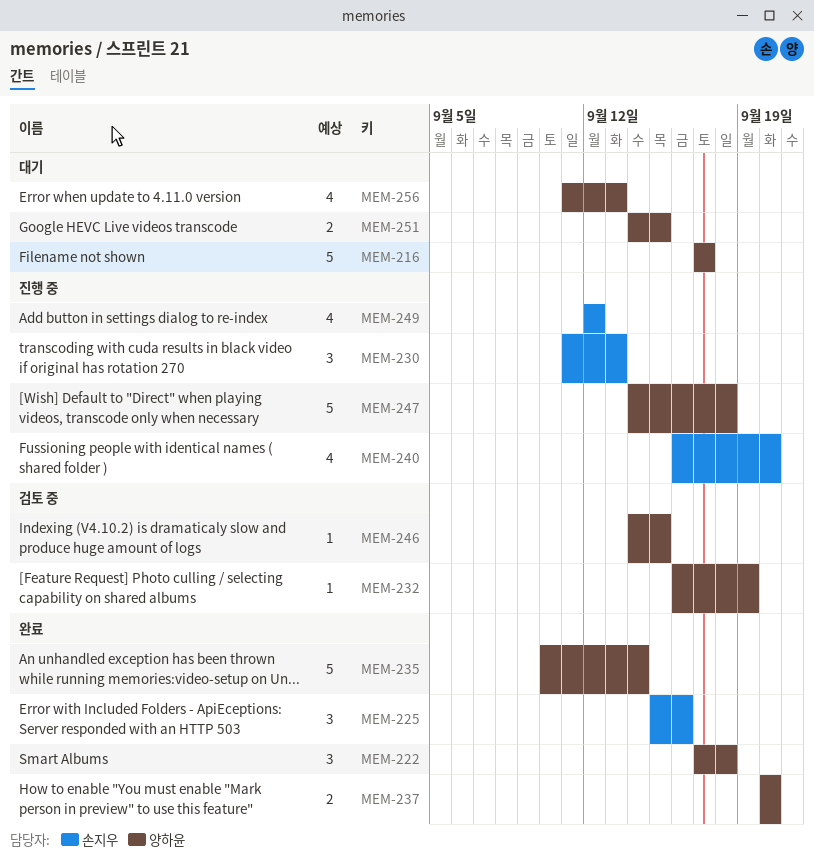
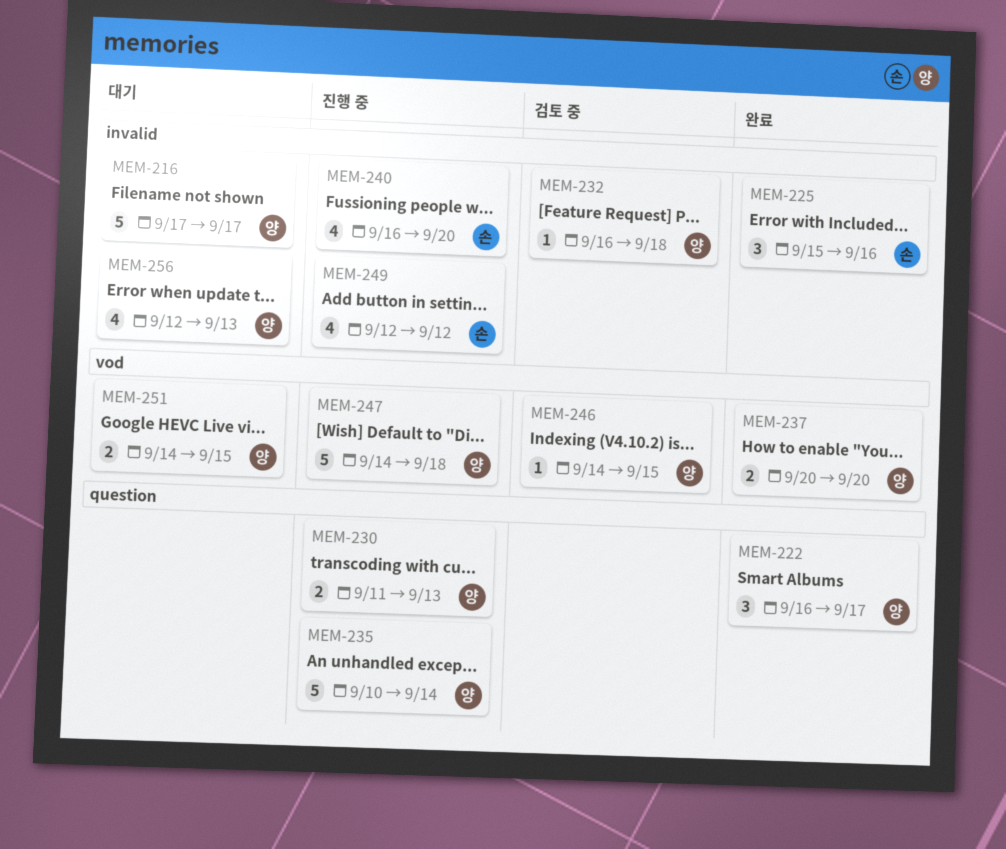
MEM-222, start: Sep 17 -> Sep 16
MEM-222, due: Sep 18 -> Sep 17
MEM-230, owner: 손지우 -> 양하윤
MEM-230, estimate: 3 -> 2
MEM-232, due: Sep 19 -> Sep 18
MEM-235, status: 완료 -> 진행 중
MEM-256, start: Sep 11 -> Sep 12

